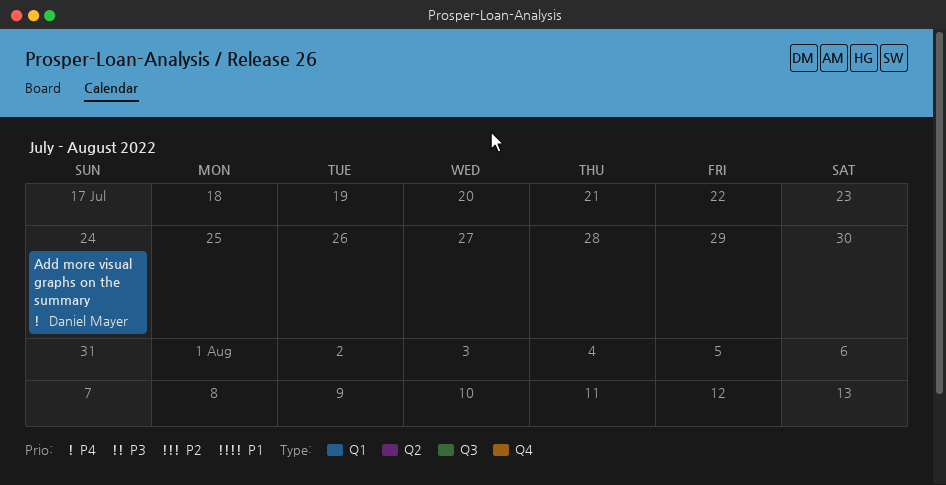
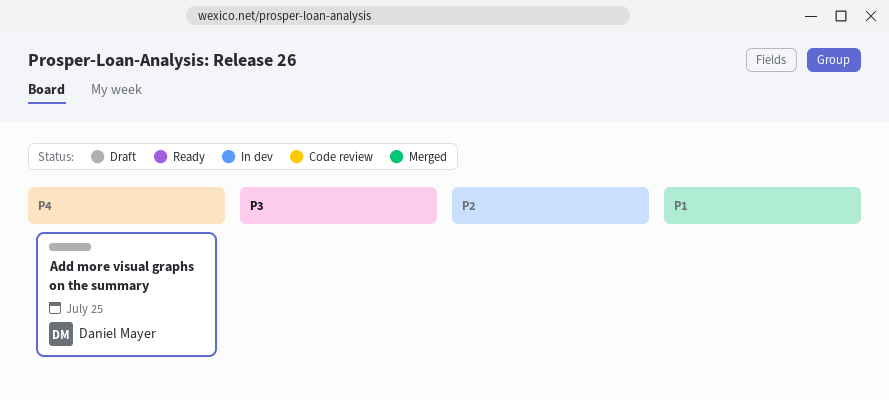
Add more visual graphs on the summary, due: Jul 24 -> Jul 25

